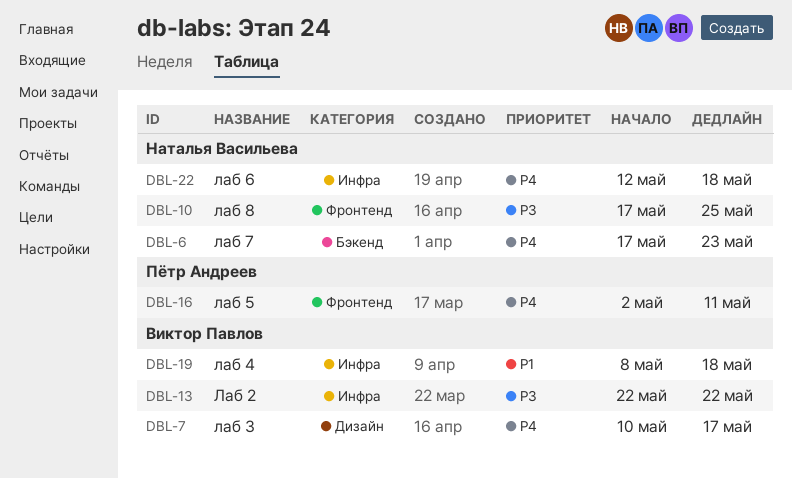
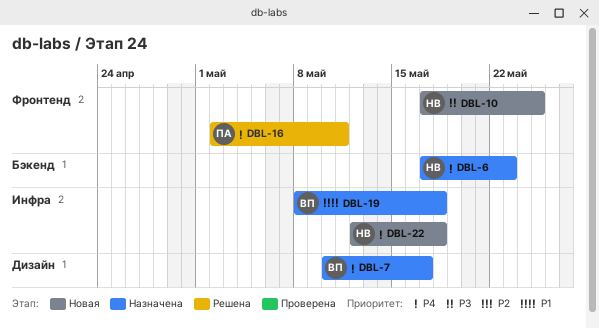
DBL-13: present -> none

